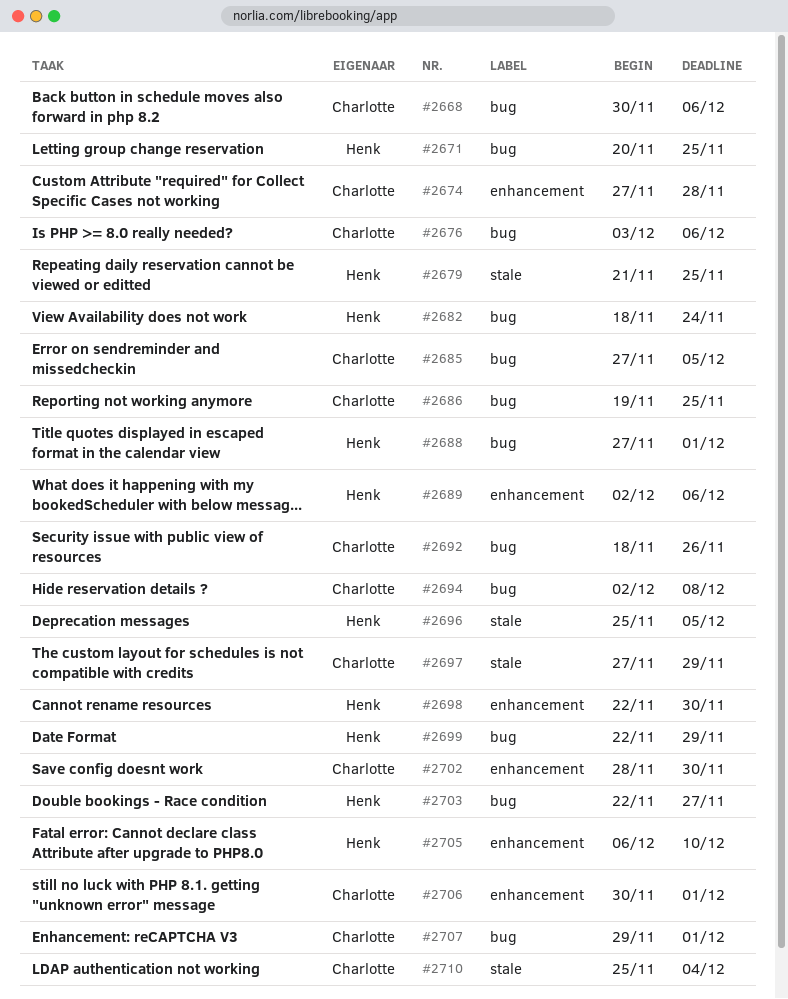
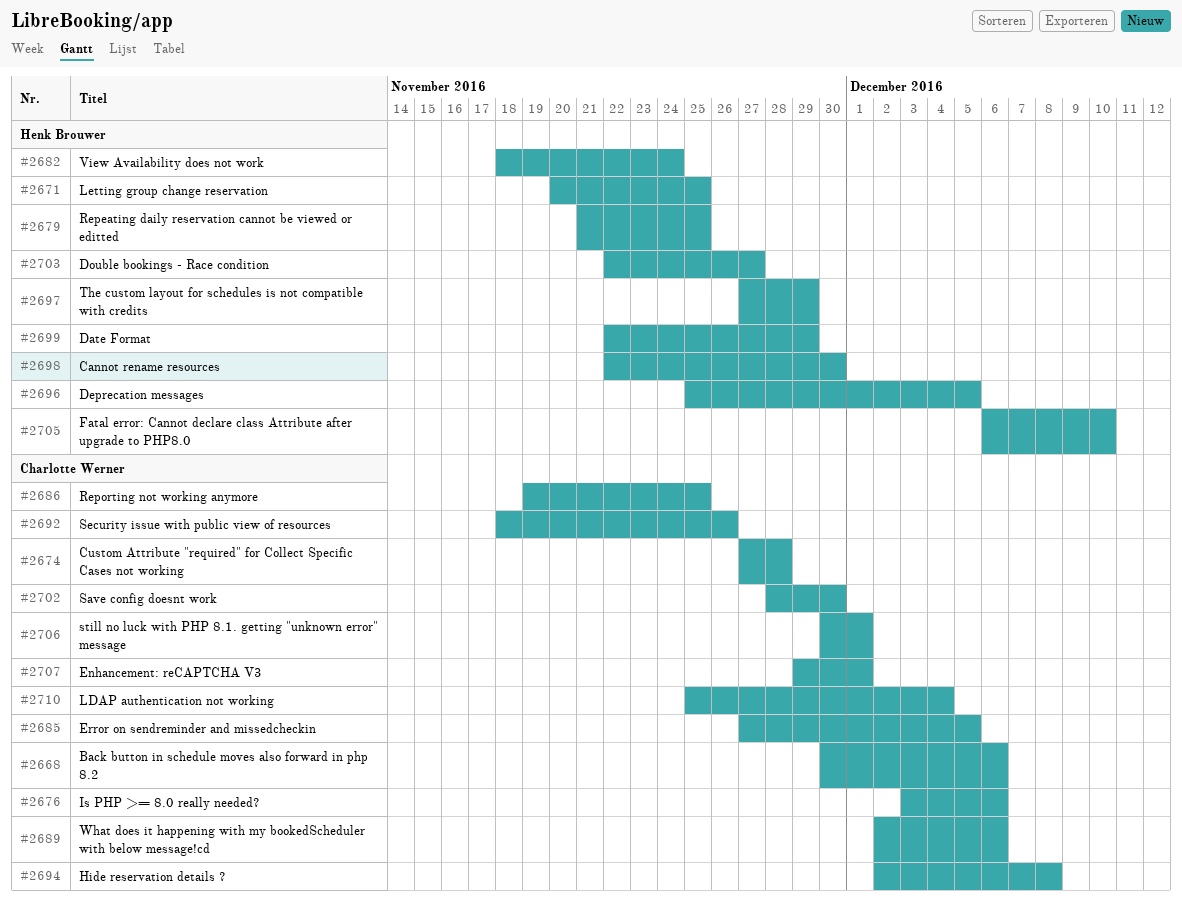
#2688: present -> none
#2689, owner: Henk Brouwer -> Charlotte Werner
#2697, owner: Charlotte Werner -> Henk Brouwer

